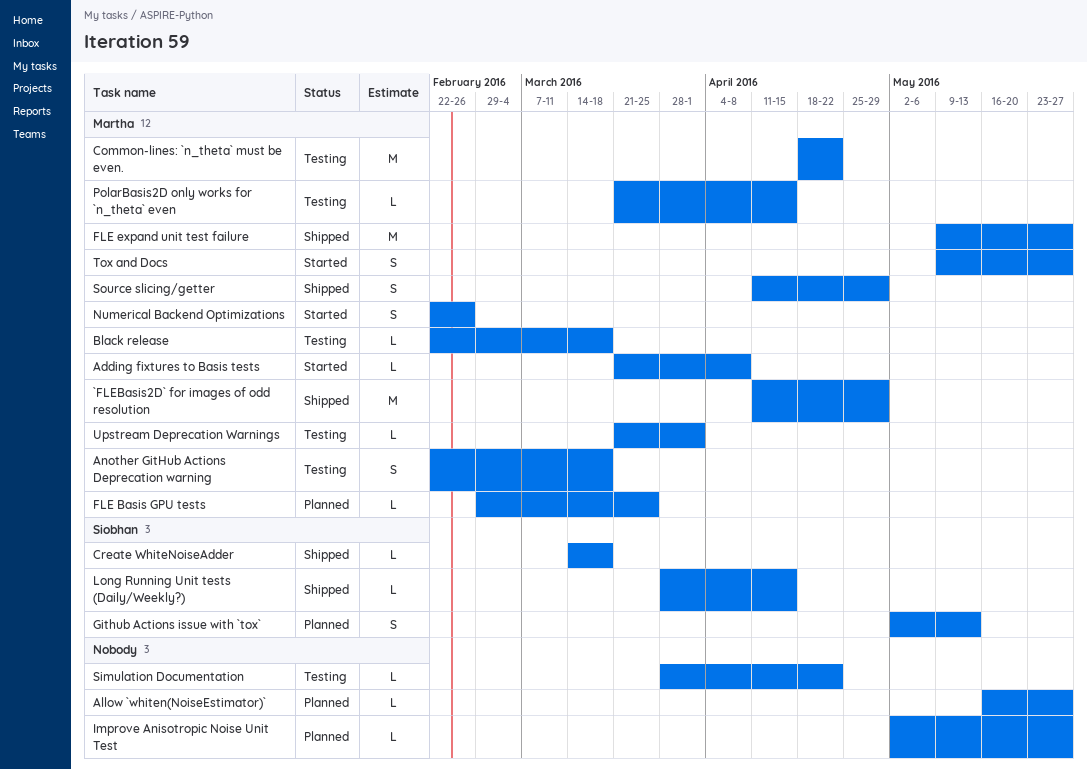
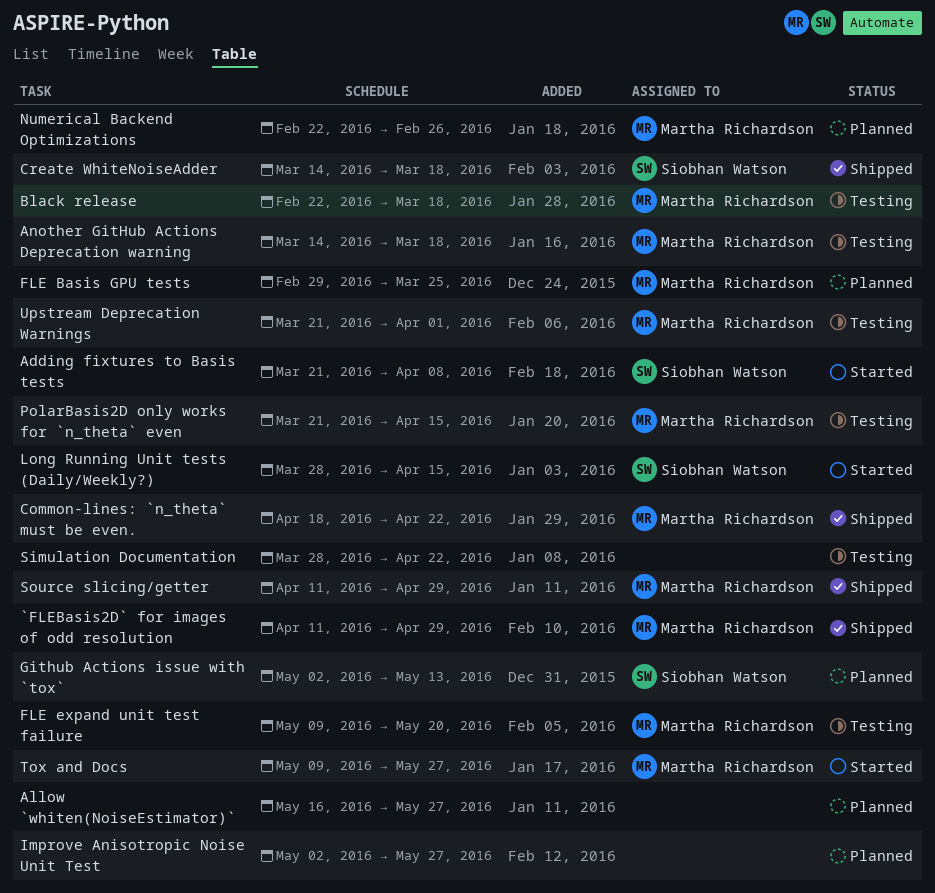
Adding fixtures to Basis tests, owner: Martha Richardson -> Siobhan Watson
Another GitHub Actions Deprecation warning, start: Feb 22 -> Mar 14
Common-lines: `n_theta` must be even., status: Testing -> Shipped
FLE expand unit test failure, status: Shipped -> Testing
FLE expand unit test failure, due: May 27 -> May 20
Long Running Unit tests (Daily/Weekly?), status: Shipped -> Started
Numerical Backend Optimizations, status: Started -> Planned

